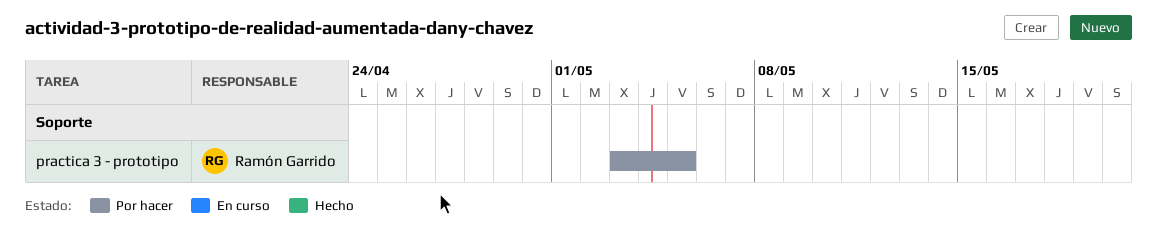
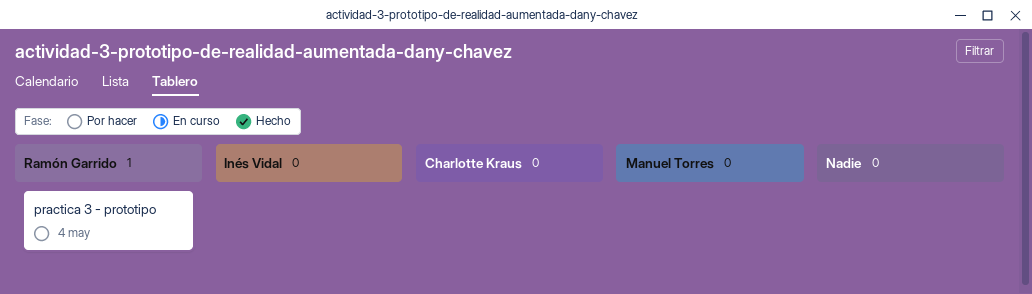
practica 3 - prototipo, due: May 5 -> May 4

